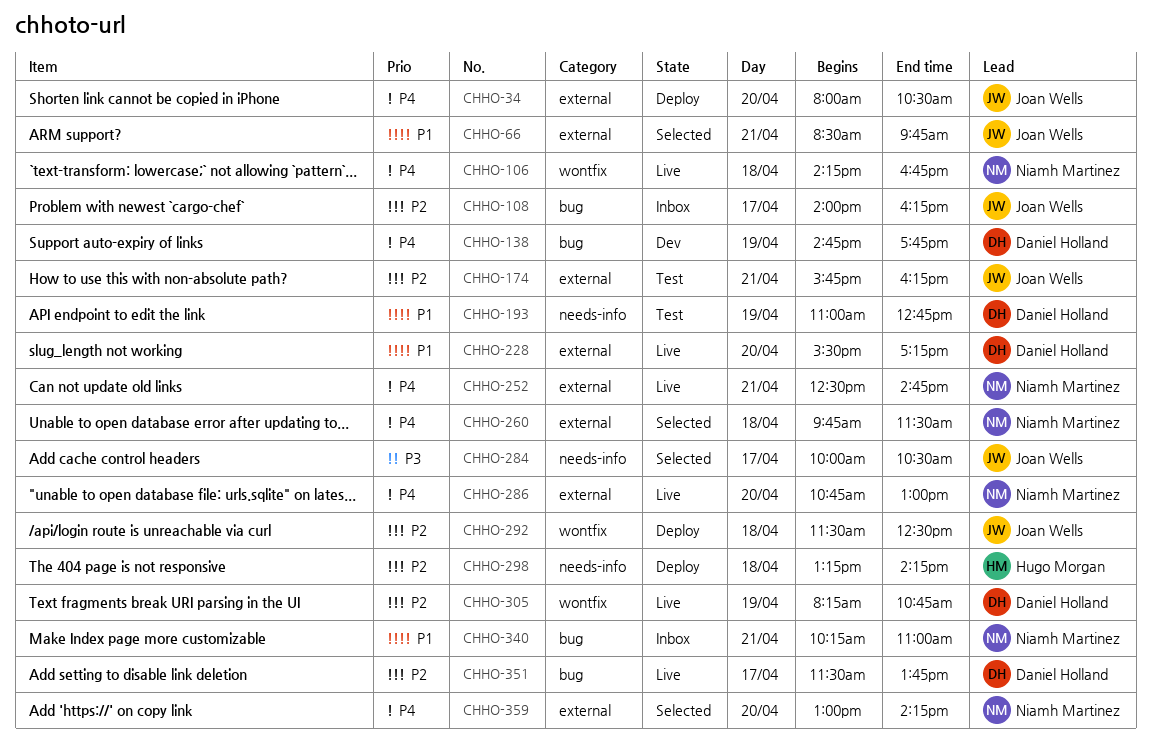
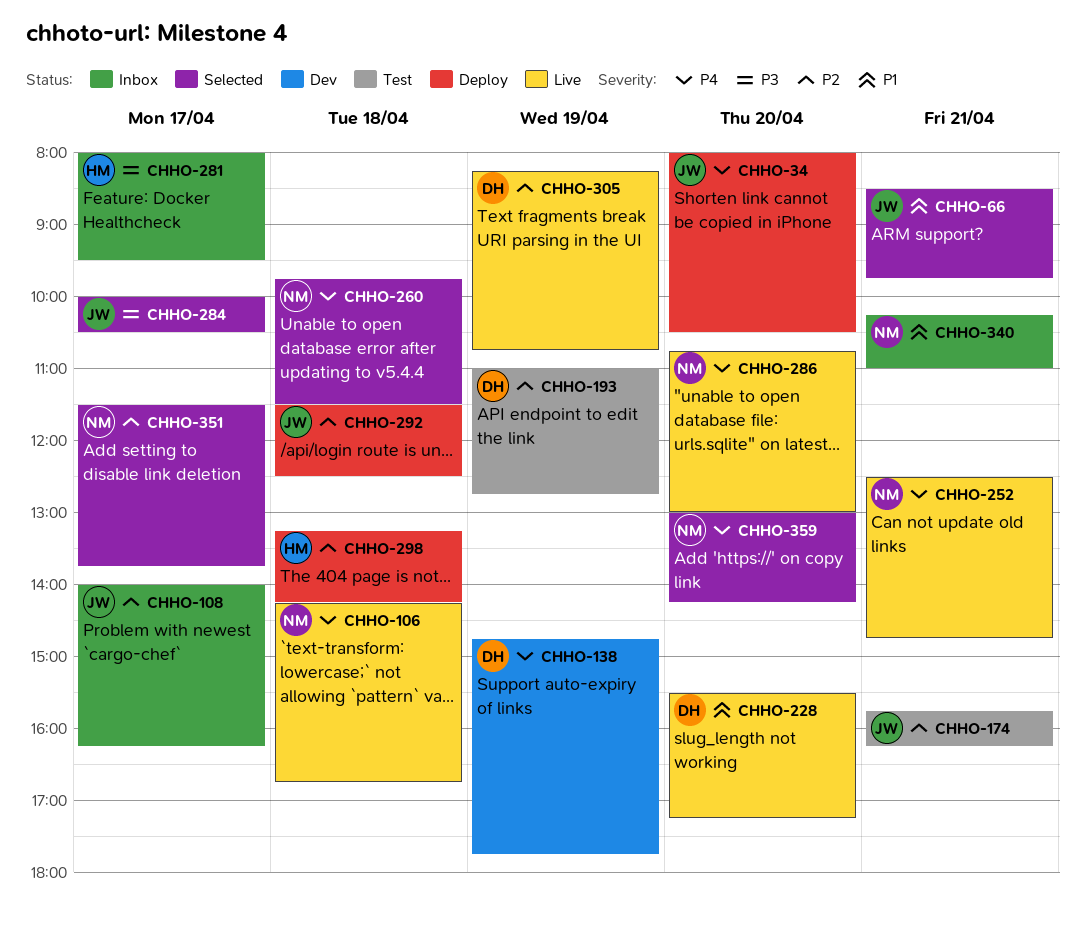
CHHO-193, priority: P1 -> P2
CHHO-281: none -> present
CHHO-351, status: Live -> Selected
CHHO-351, owner: Daniel Holland -> Niamh Martinez

